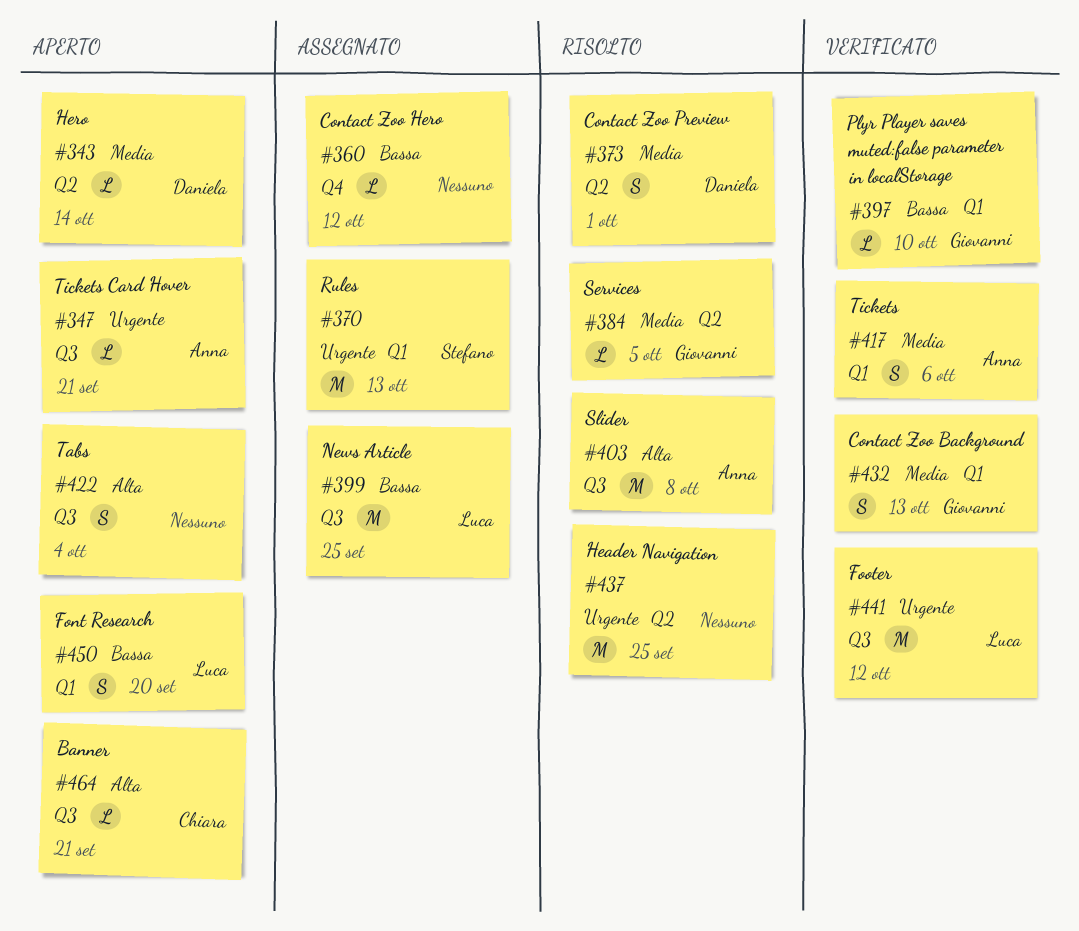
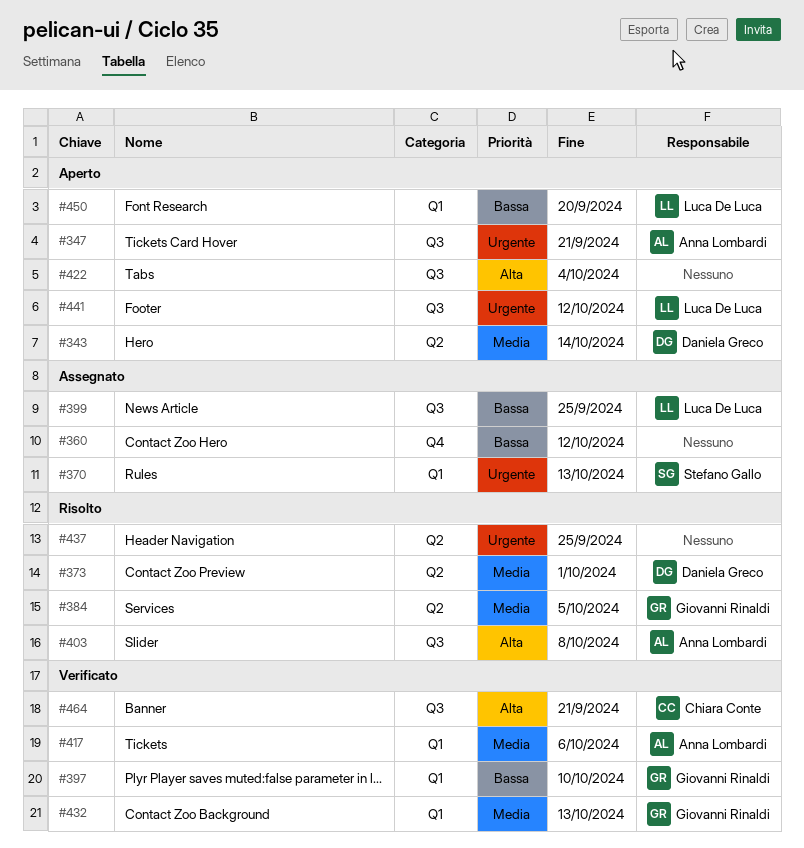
#441, status: Verificato -> Aperto
#464, status: Aperto -> Verificato

